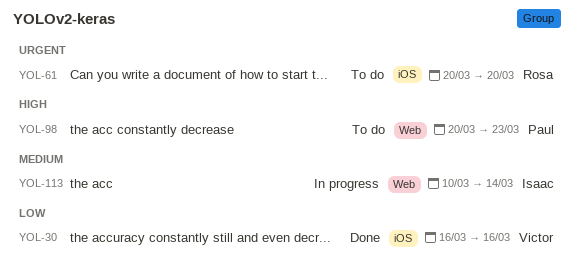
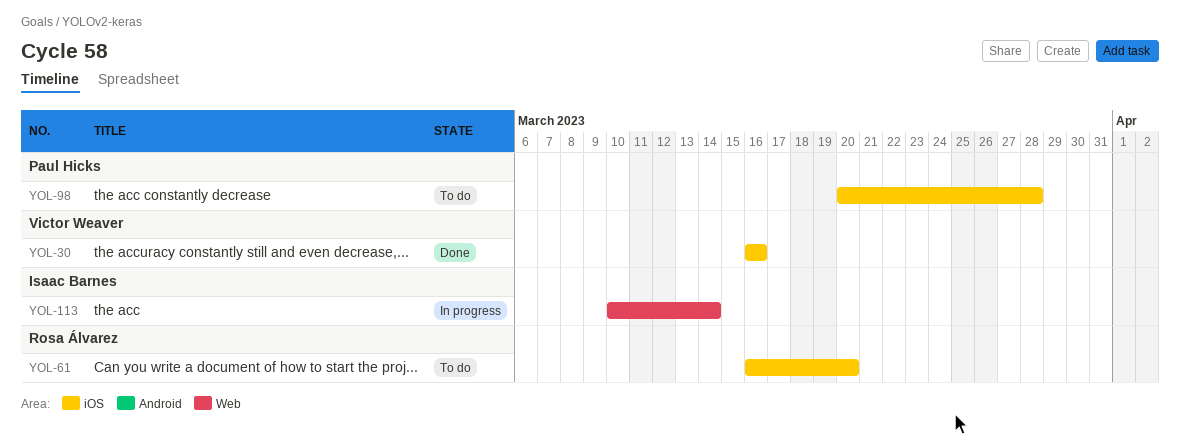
YOL-61, start: Mar 20 -> Mar 16
YOL-98, label: Web -> iOS
YOL-98, due: Mar 23 -> Mar 28

